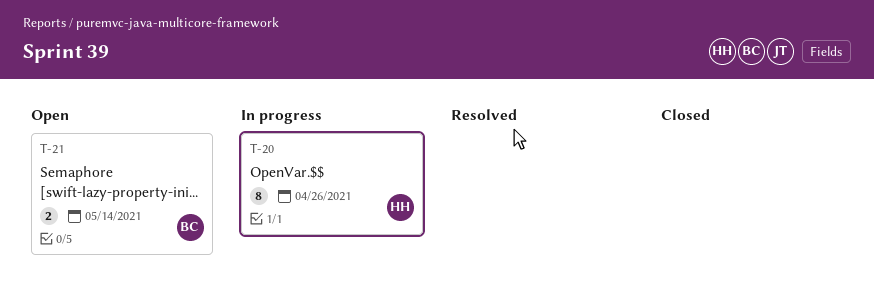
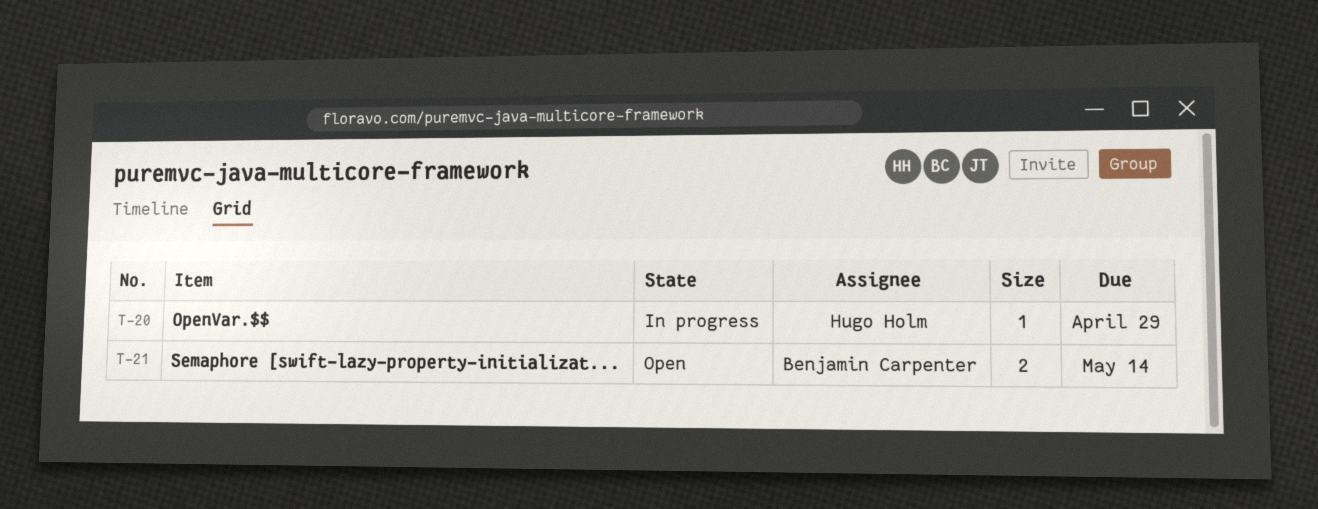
T-20, estimate: 8 -> 1
T-20, due: Apr 26 -> Apr 29

